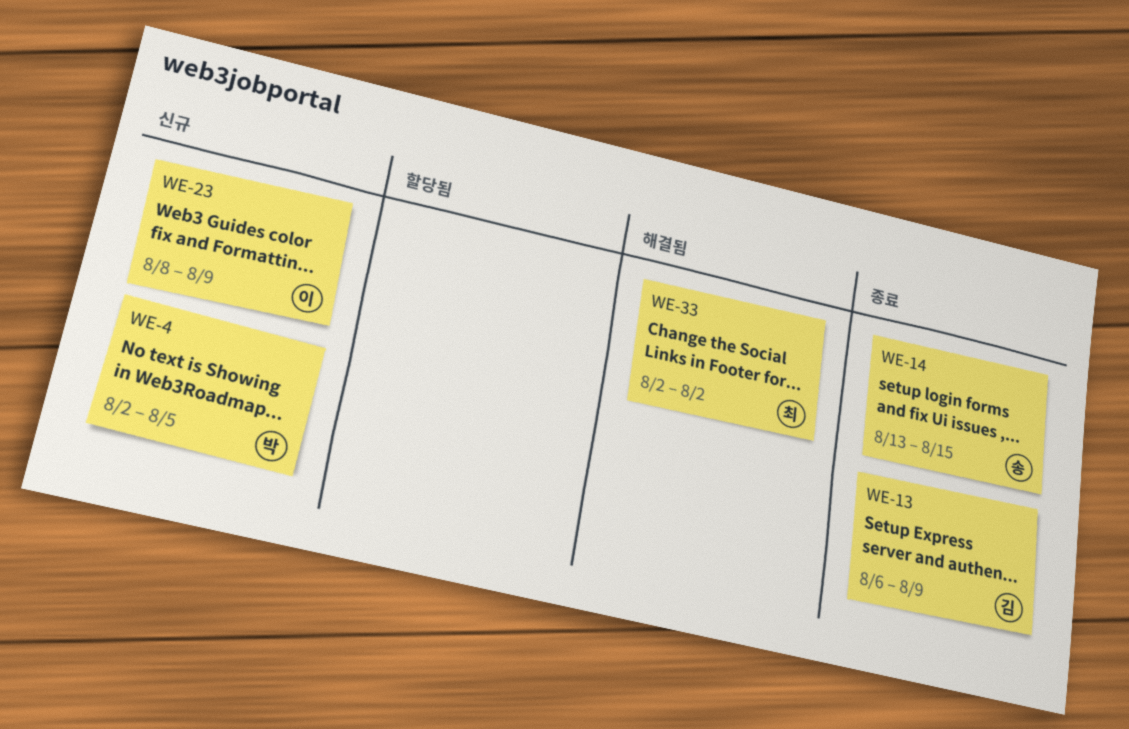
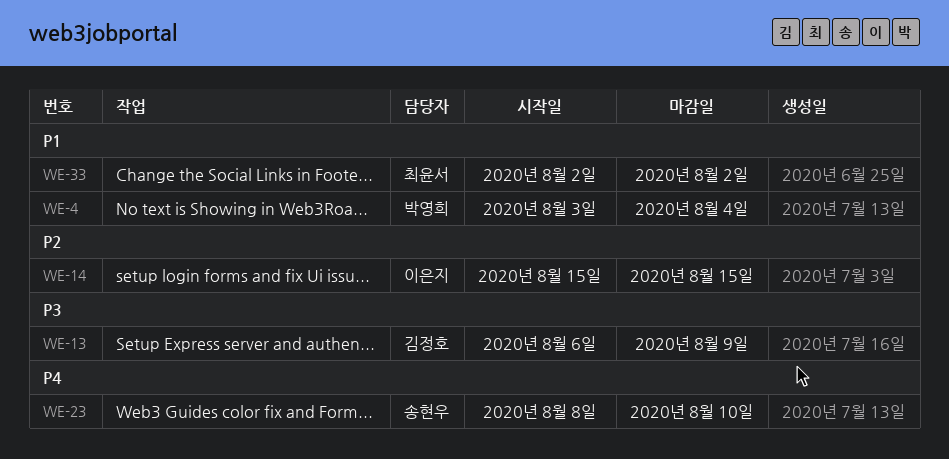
WE-4, start: Aug 2 -> Aug 3
WE-4, due: Aug 5 -> Aug 4
WE-14, owner: 송현우 -> 이은지
WE-14, start: Aug 13 -> Aug 15
WE-23, owner: 이은지 -> 송현우
WE-23, due: Aug 9 -> Aug 10

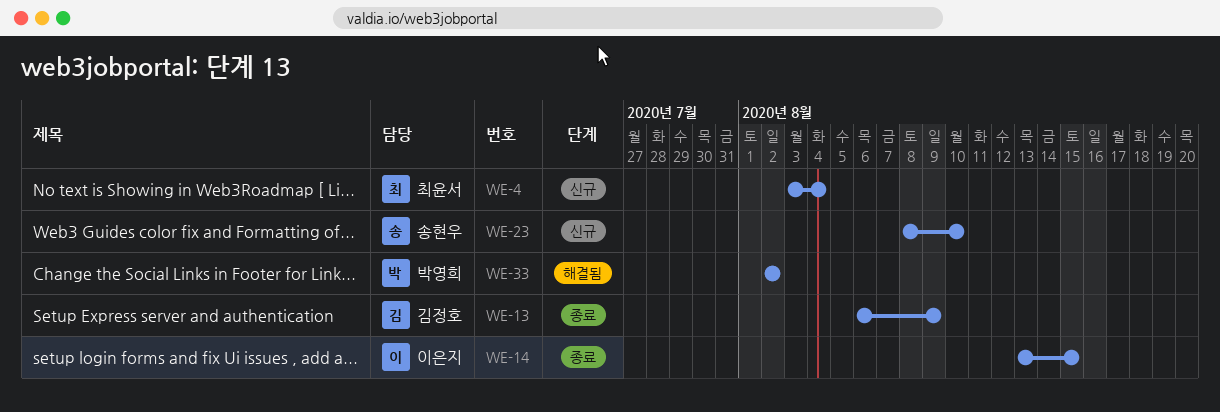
WE-4, owner: 박영희 -> 최윤서
WE-14, start: Aug 15 -> Aug 13
WE-33, owner: 최윤서 -> 박영희

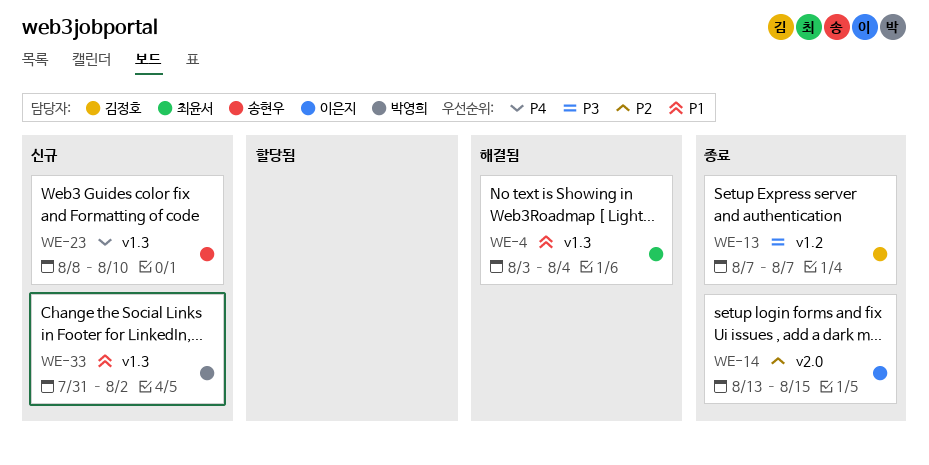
WE-4, status: 신규 -> 해결됨
WE-13, start: Aug 6 -> Aug 7
WE-13, due: Aug 9 -> Aug 7
WE-33, status: 해결됨 -> 신규
WE-33, start: Aug 2 -> Jul 31

